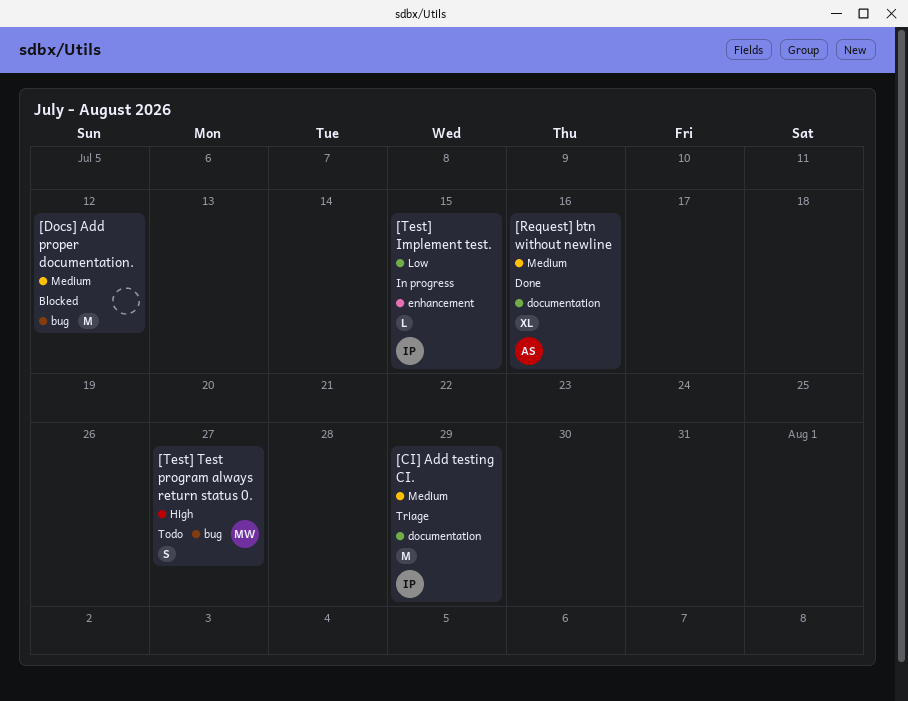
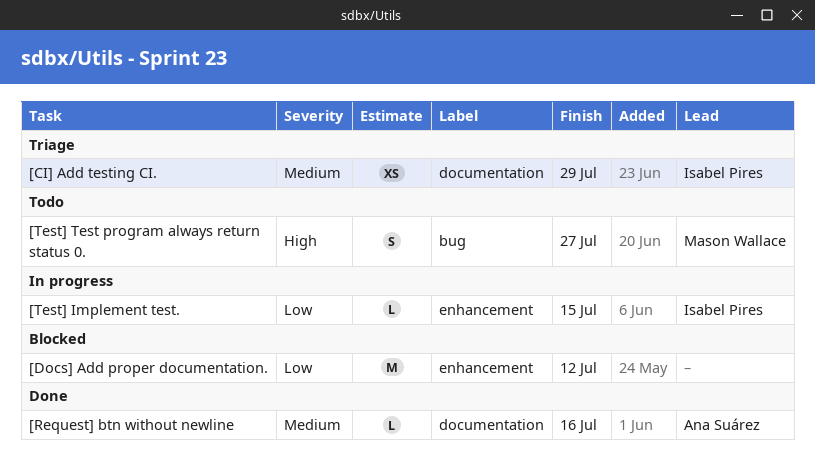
[CI] Add testing CI., estimate: M -> XS
[Docs] Add proper documentation., priority: Medium -> Low
[Docs] Add proper documentation., label: bug -> enhancement
[Request] btn without newline, estimate: XL -> L

